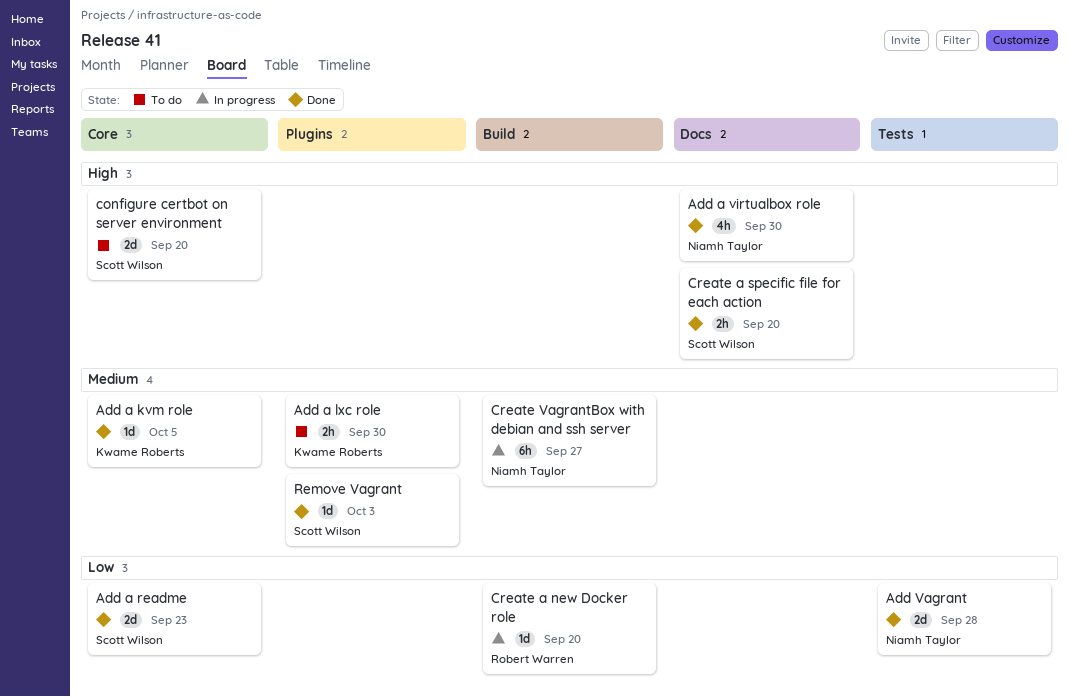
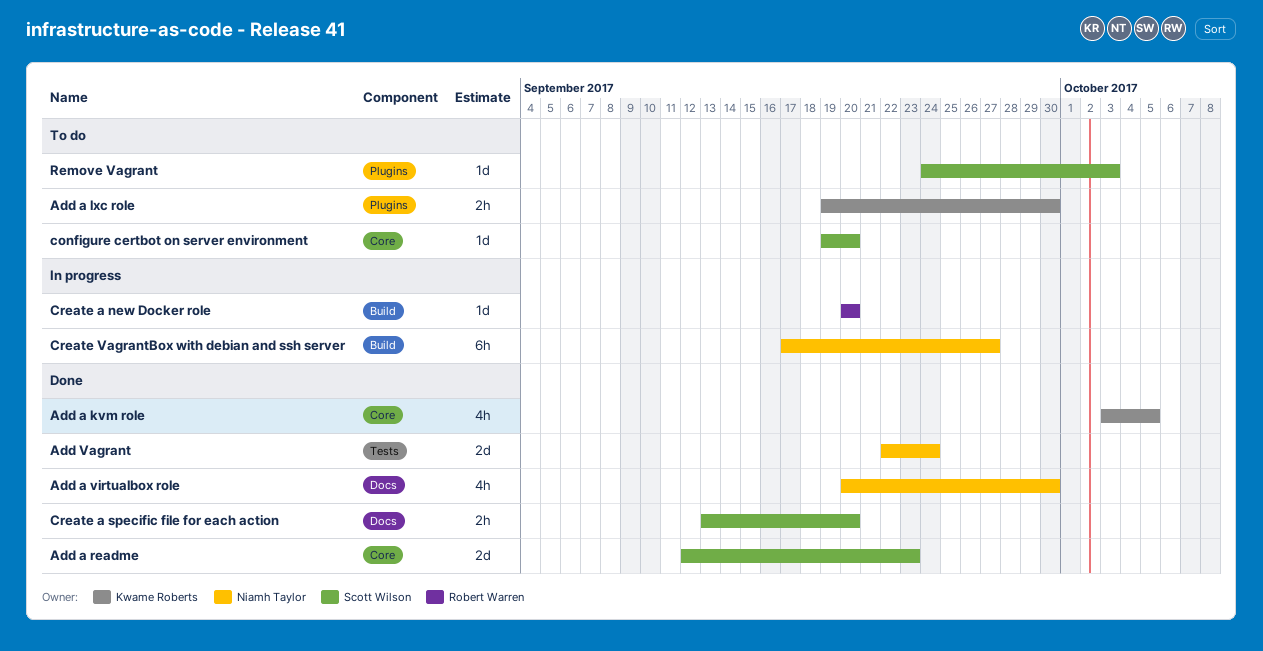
Add a kvm role, estimate: 1d -> 4h
Add Vagrant, due: Sep 28 -> Sep 24
configure certbot on server environment, estimate: 2d -> 1d
Remove Vagrant, status: Done -> To do

